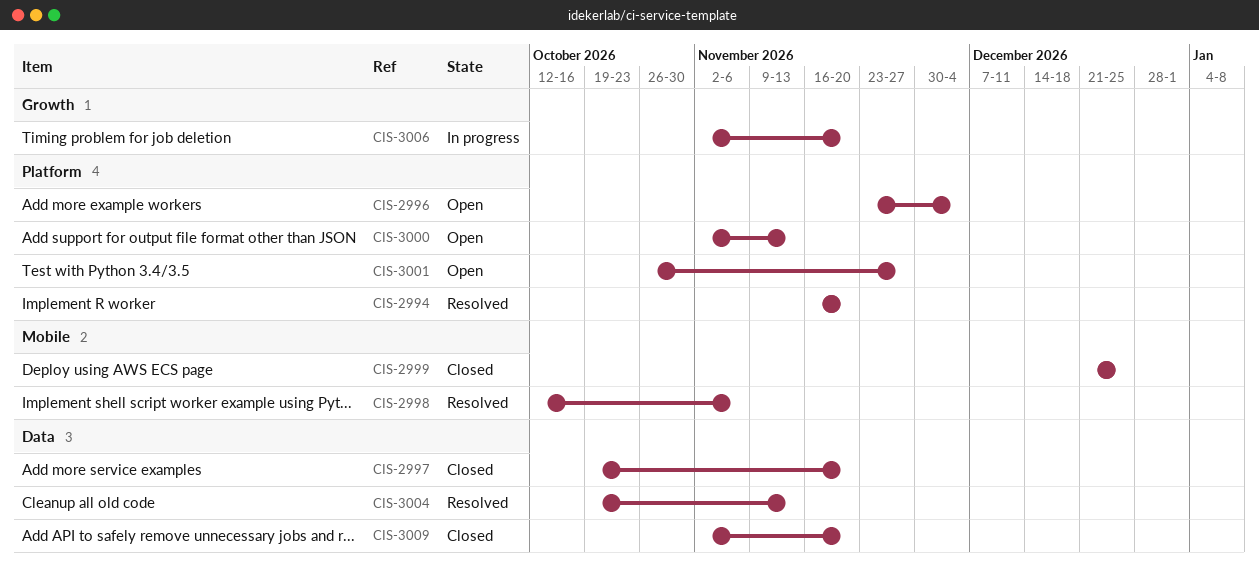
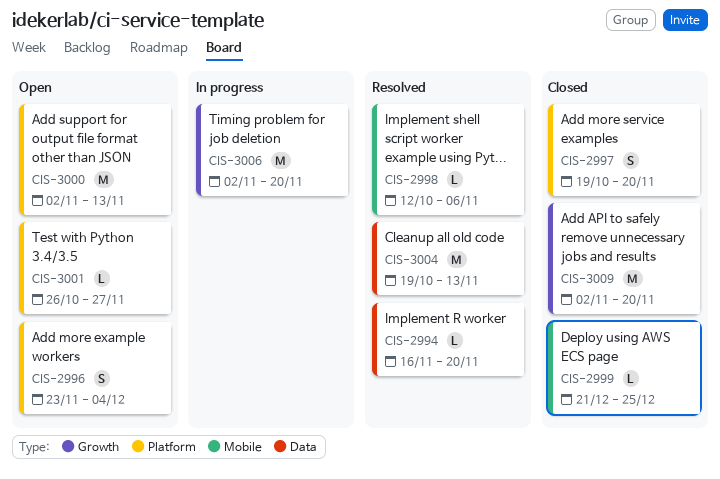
CIS-2994, label: Platform -> Data
CIS-2997, label: Data -> Platform
CIS-3009, label: Data -> Growth

